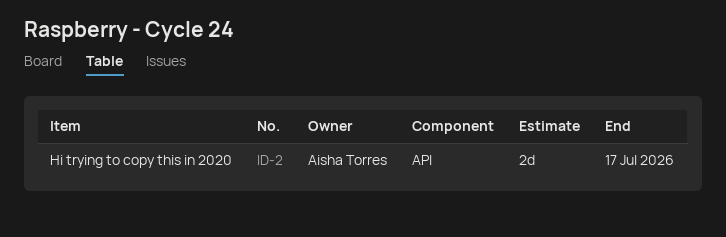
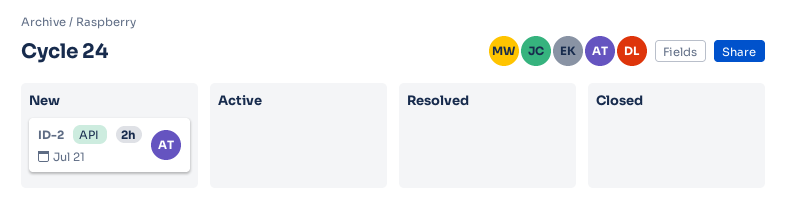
ID-2, estimate: 2d -> 2h
ID-2, due: Jul 17 -> Jul 21

